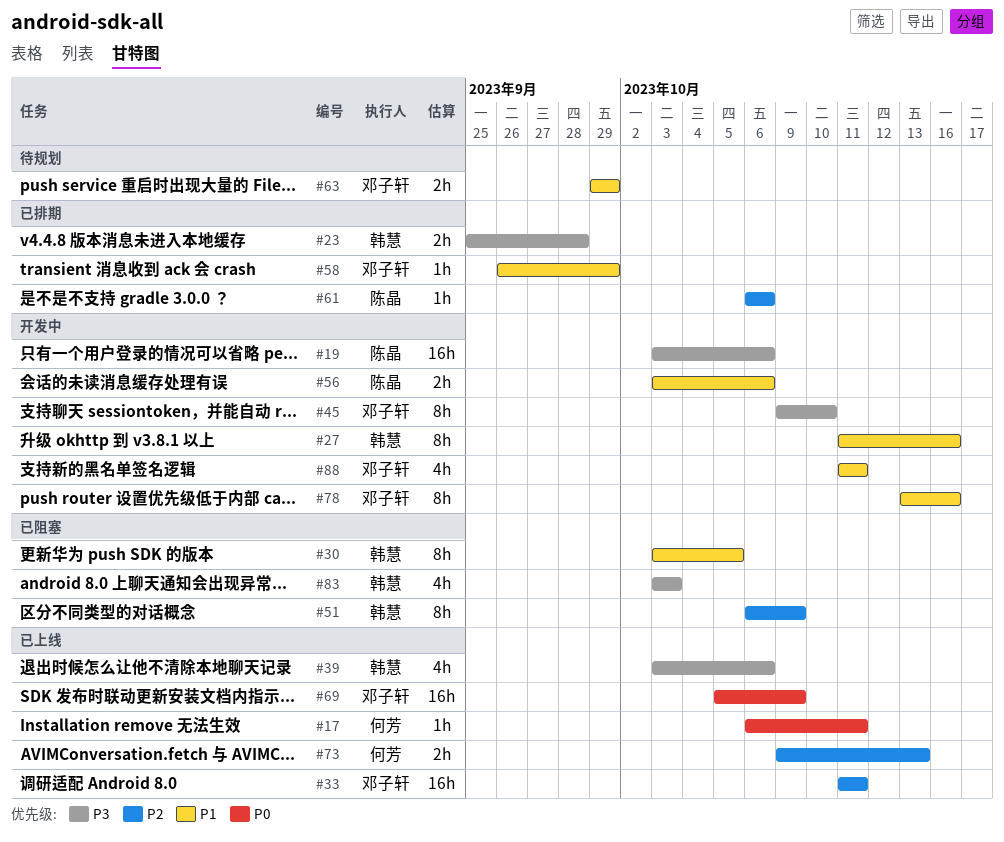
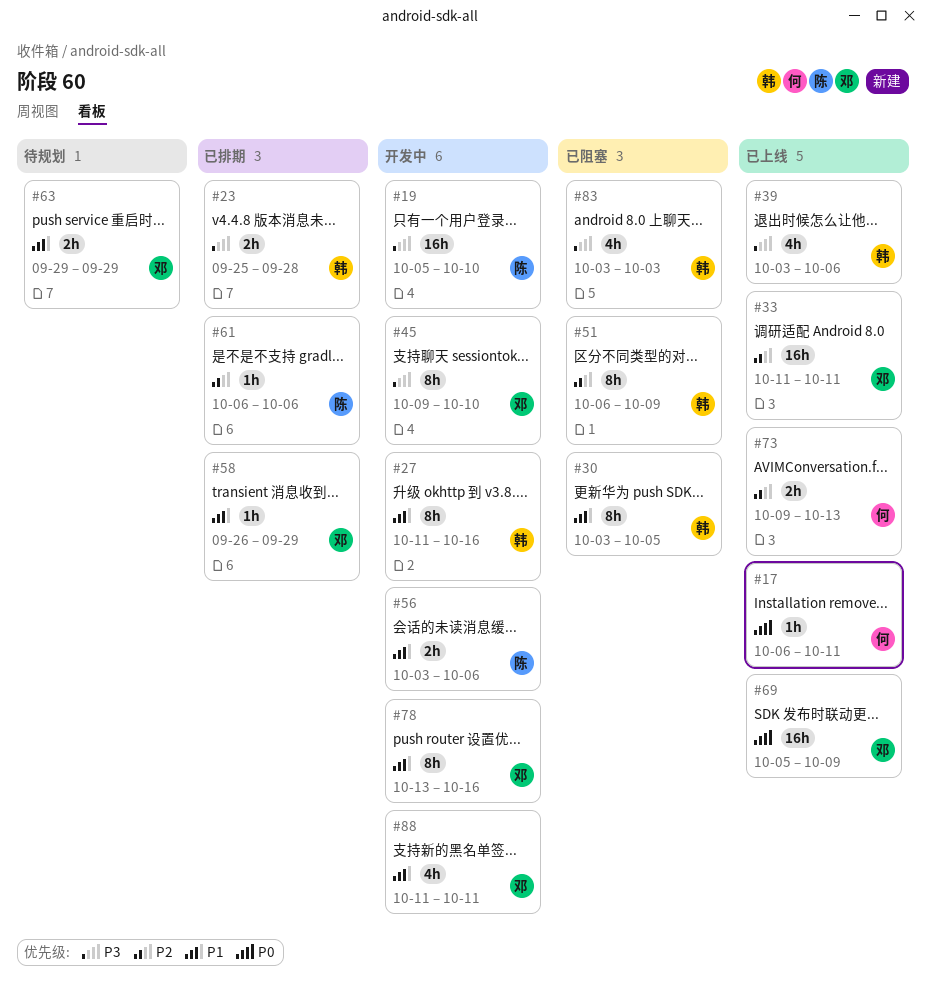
#19, start: Oct 3 -> Oct 5
#19, due: Oct 6 -> Oct 10

